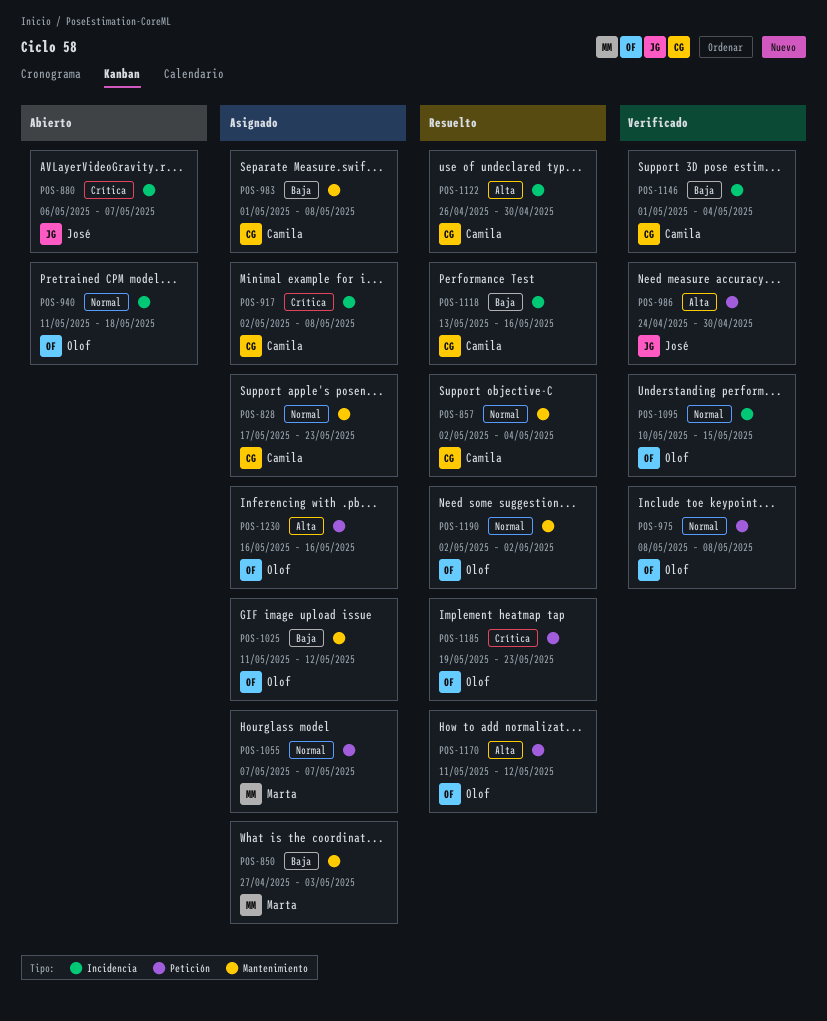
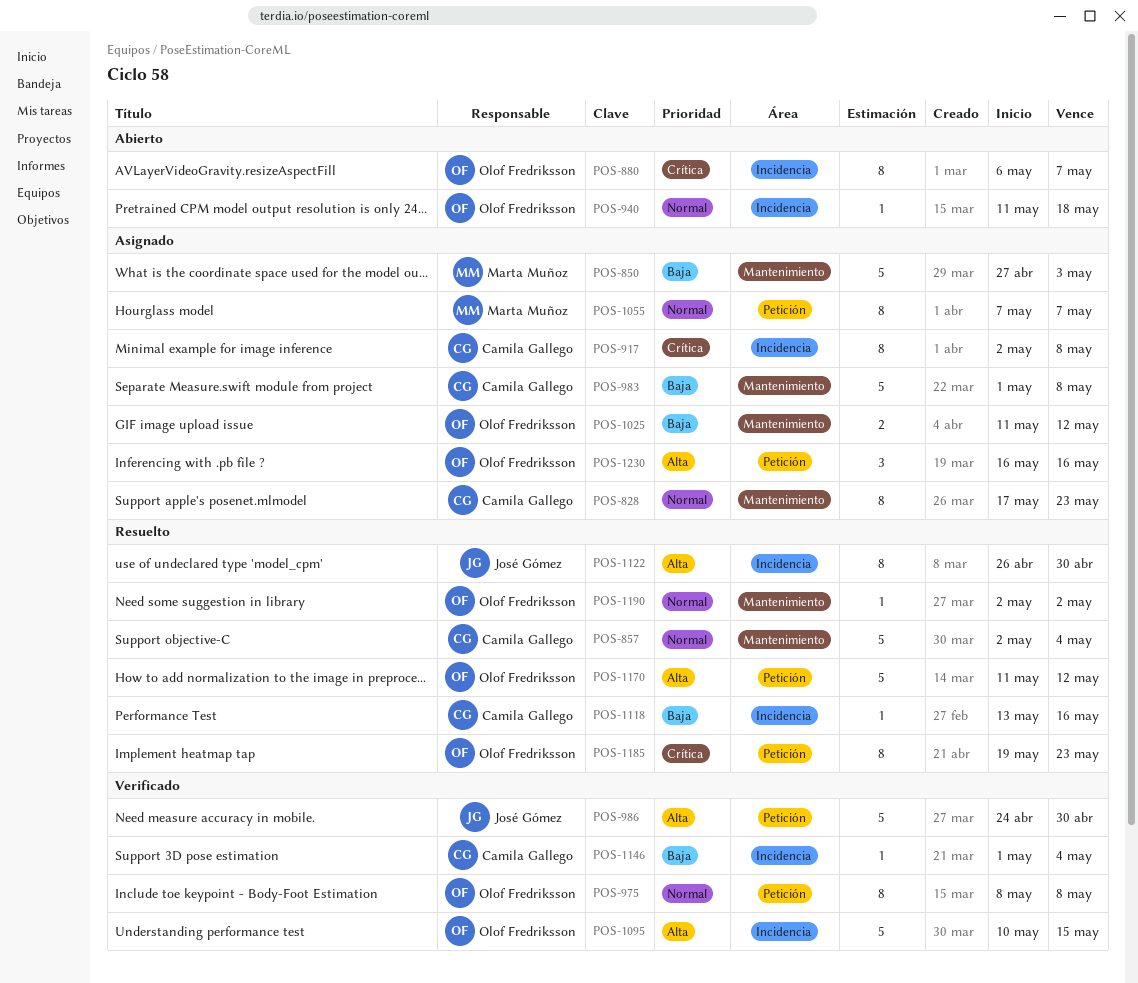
POS-880, owner: José Gómez -> Olof Fredriksson
POS-1095, priority: Normal -> Alta
POS-1122, owner: Camila Gallego -> José Gómez

